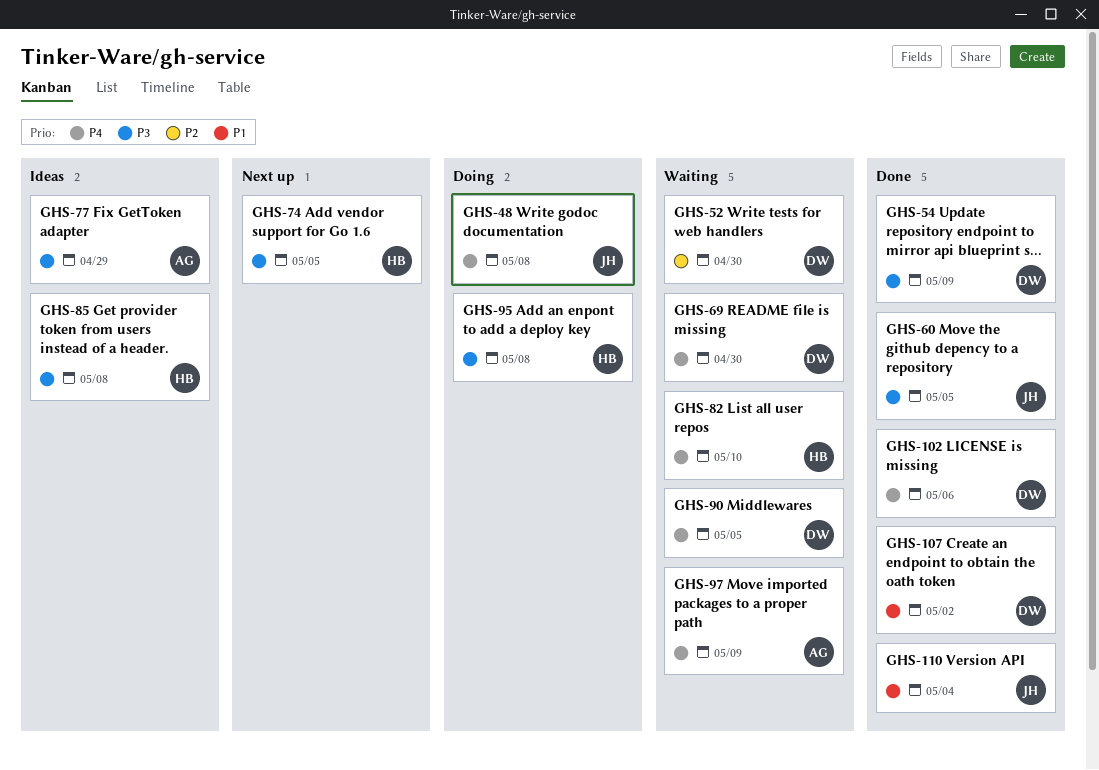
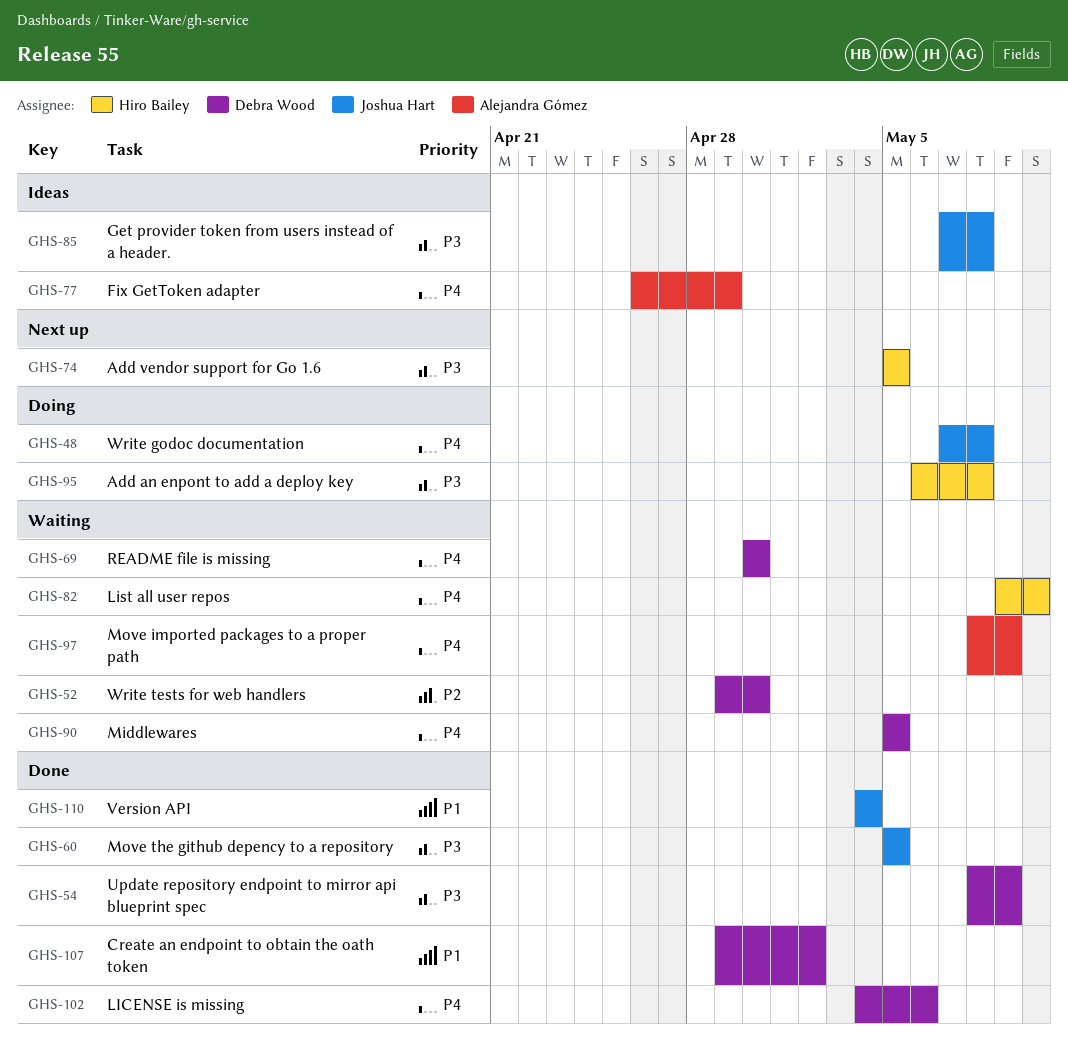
GHS-77, priority: P3 -> P4
GHS-85, owner: Hiro Bailey -> Joshua Hart

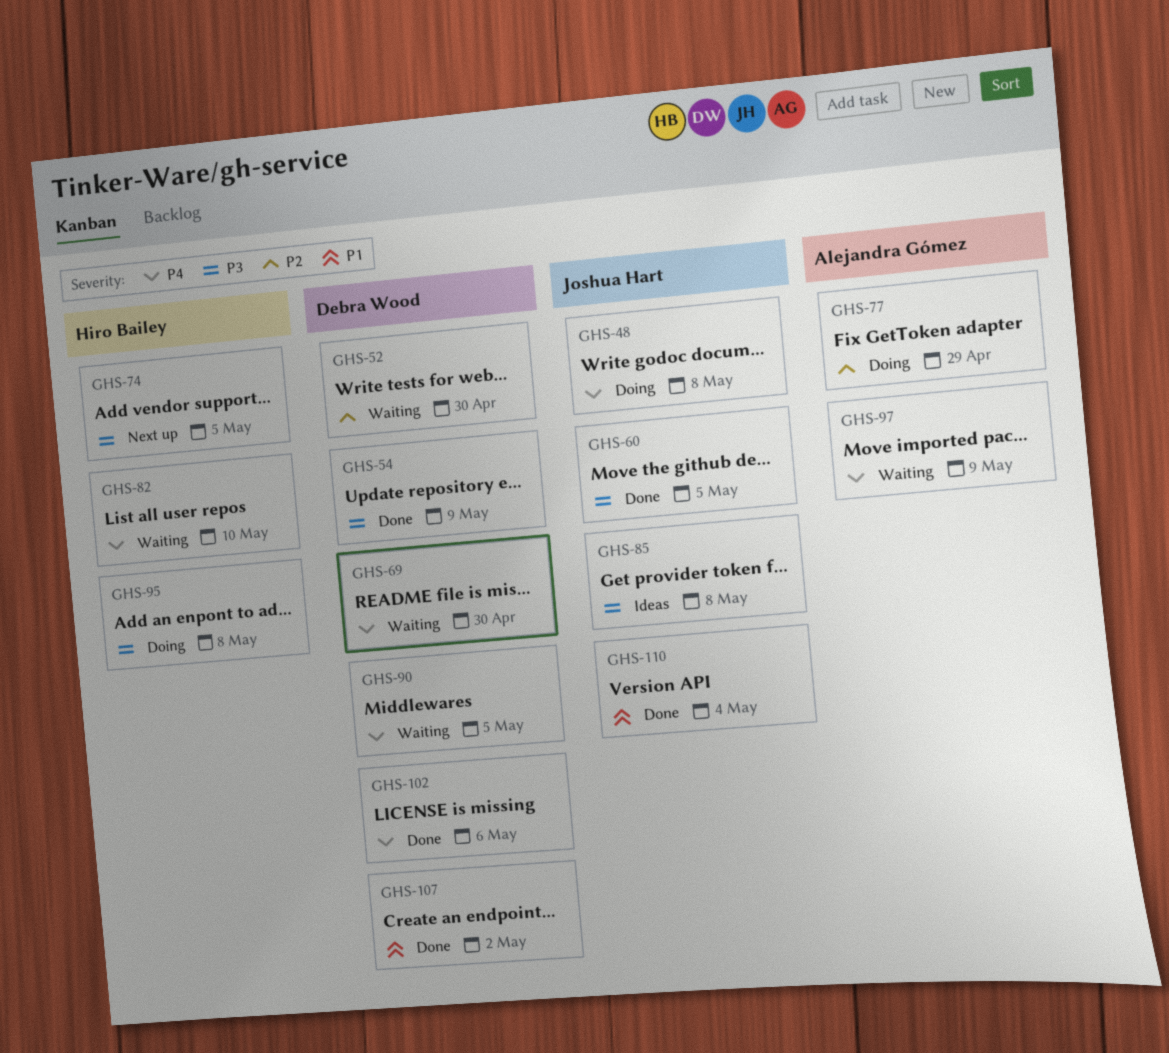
GHS-77, status: Ideas -> Doing
GHS-77, priority: P4 -> P2

